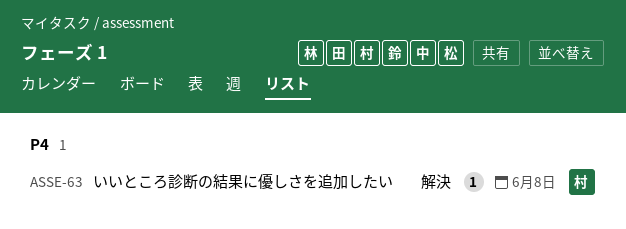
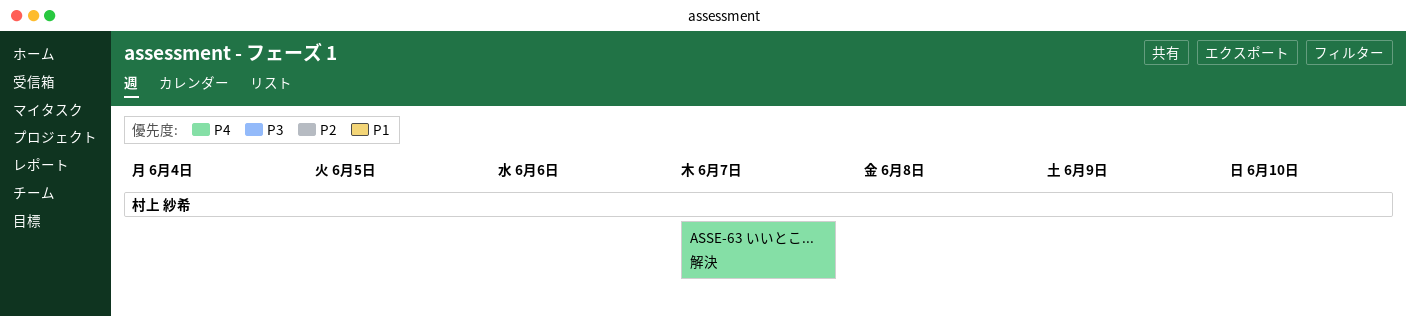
ASSE-63, due: Jun 8 -> Jun 7

